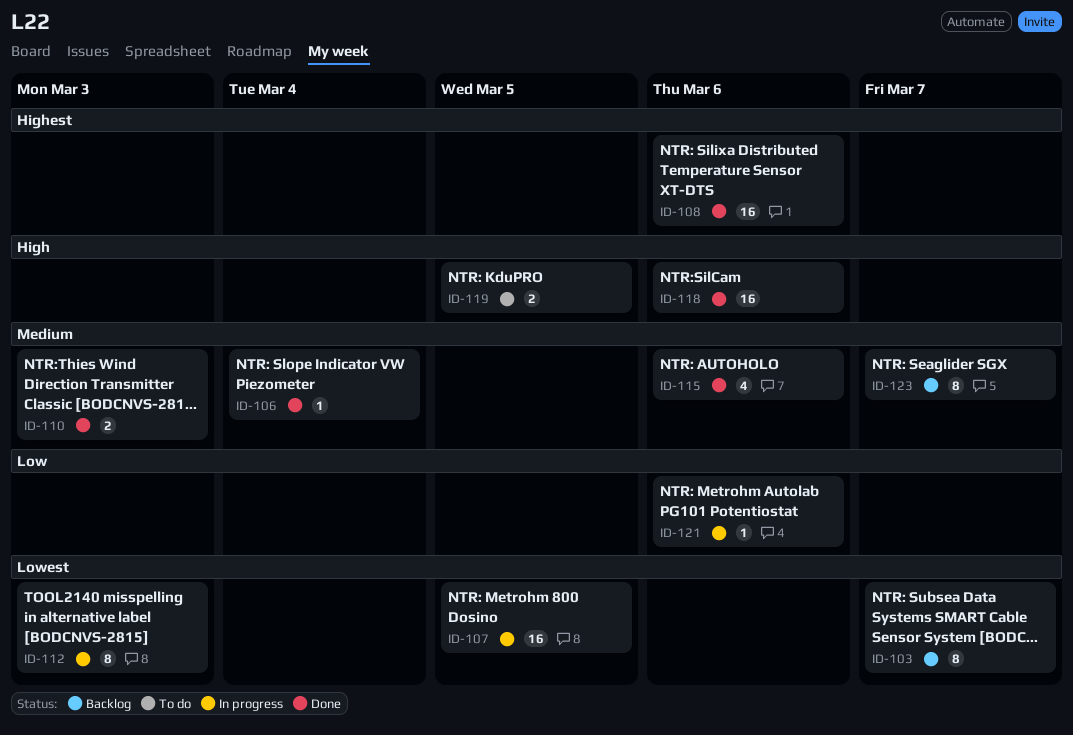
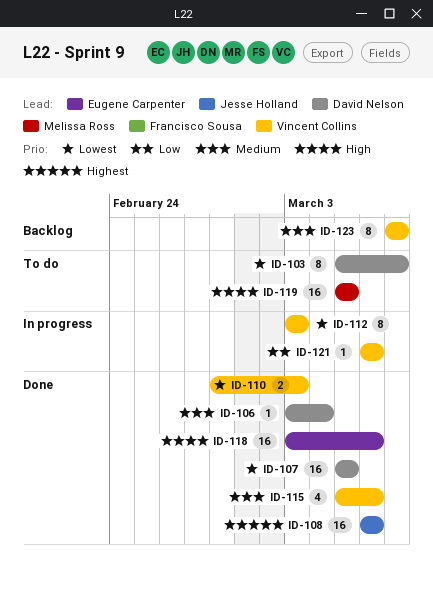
ID-103, status: Backlog -> To do
ID-107, status: In progress -> Done
ID-110, priority: Medium -> Lowest
ID-119, estimate: 2 -> 16

